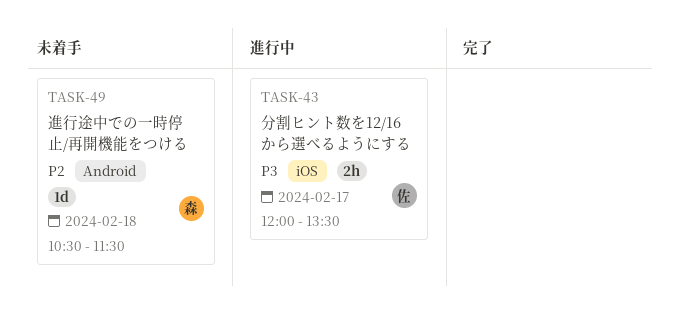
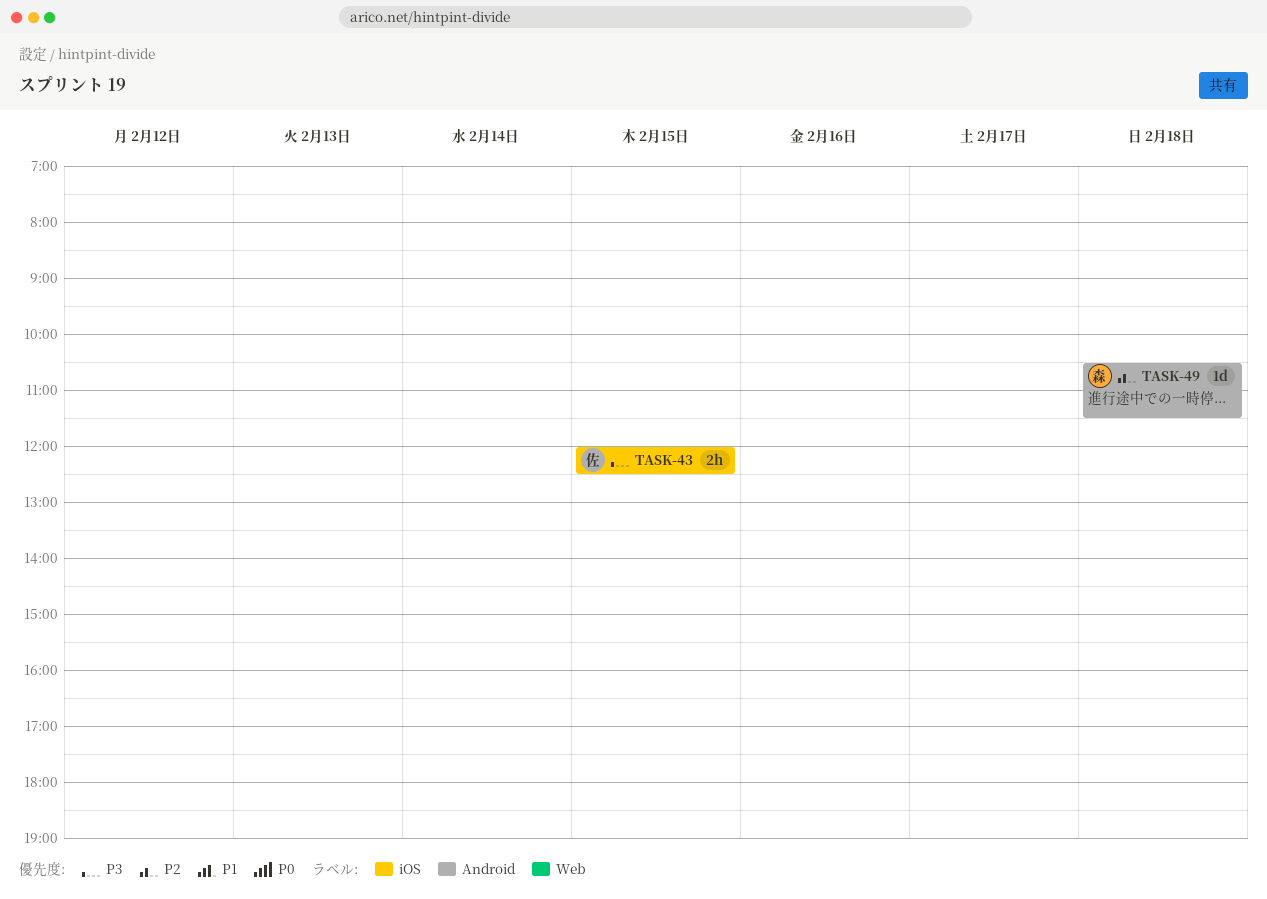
TASK-43, day: Feb 17 -> Feb 15
TASK-43, ends: 13:30 -> 12:30

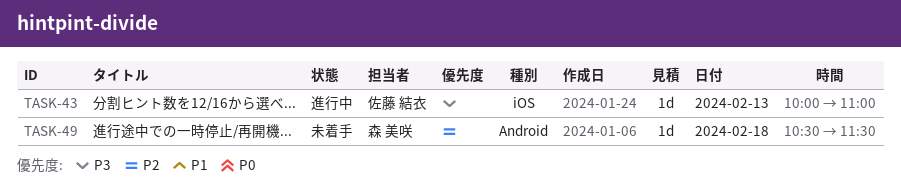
TASK-43, estimate: 2h -> 1d
TASK-43, day: Feb 15 -> Feb 13
TASK-43, begins: 12:00 -> 10:00
TASK-43, ends: 12:30 -> 11:00

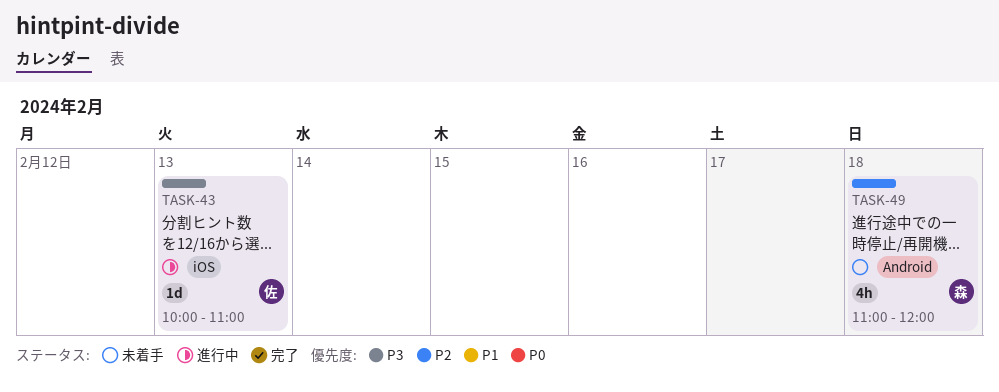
TASK-49, estimate: 1d -> 4h
TASK-49, begins: 10:30 -> 11:00
TASK-49, ends: 11:30 -> 12:00

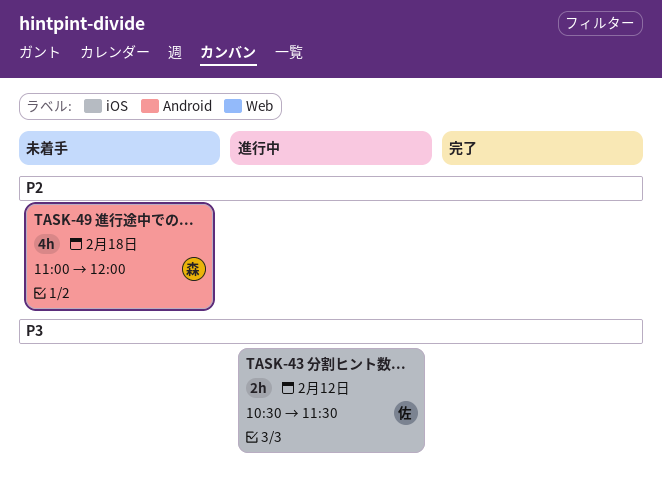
TASK-43, estimate: 1d -> 2h
TASK-43, day: Feb 13 -> Feb 12
TASK-43, begins: 10:00 -> 10:30
TASK-43, ends: 11:00 -> 11:30

